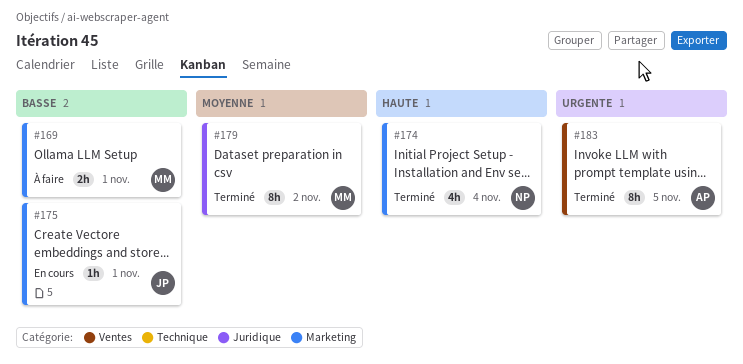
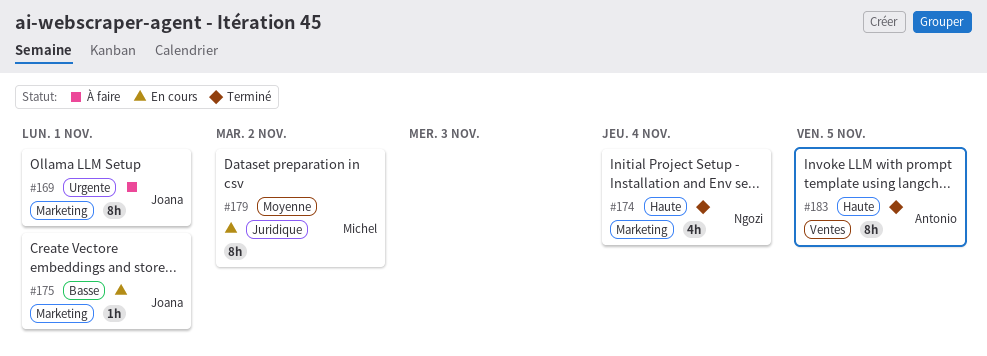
#169, owner: Michel -> Joana
#169, priority: Basse -> Urgente
#169, estimate: 2h -> 8h
#179, status: Terminé -> En cours
#183, priority: Urgente -> Haute

